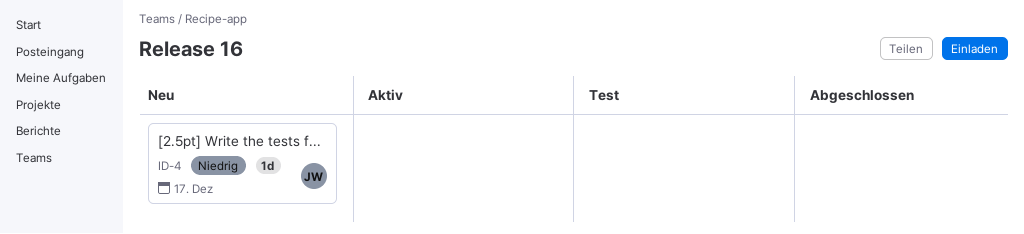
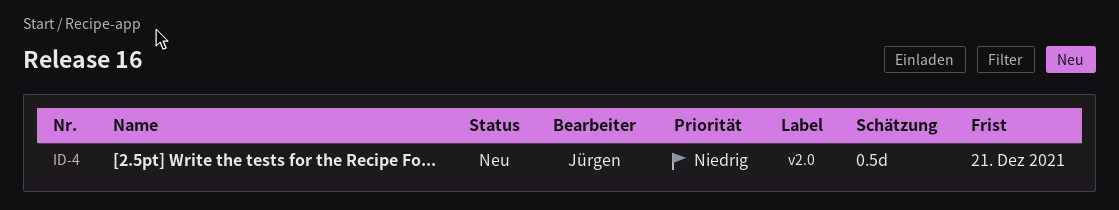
ID-4, estimate: 1d -> 0.5d
ID-4, due: Dec 17 -> Dec 21

